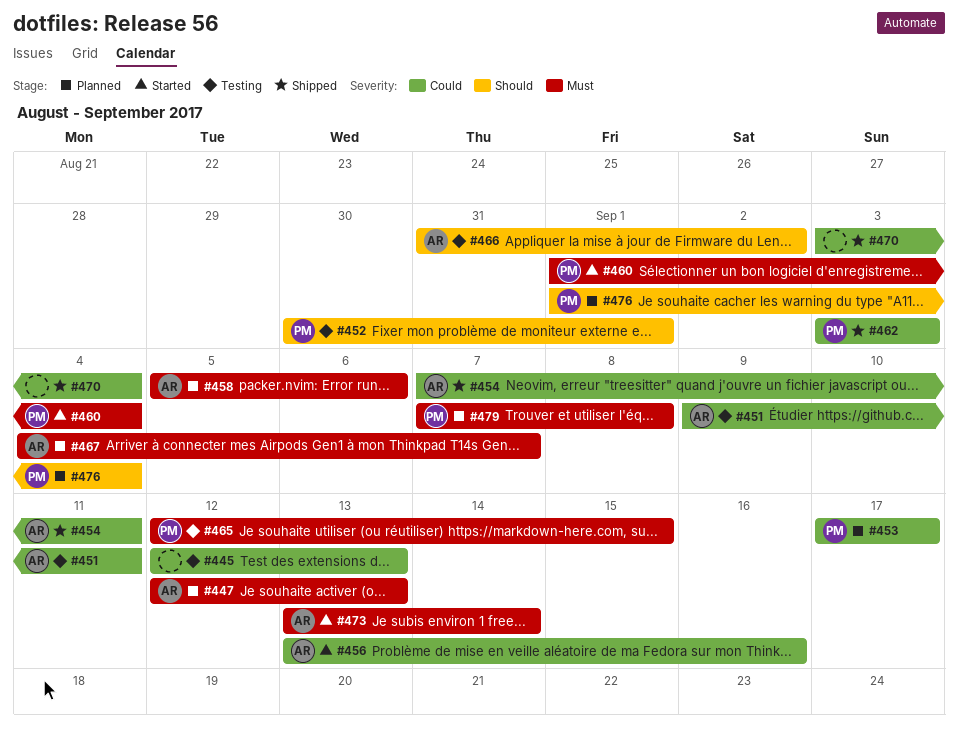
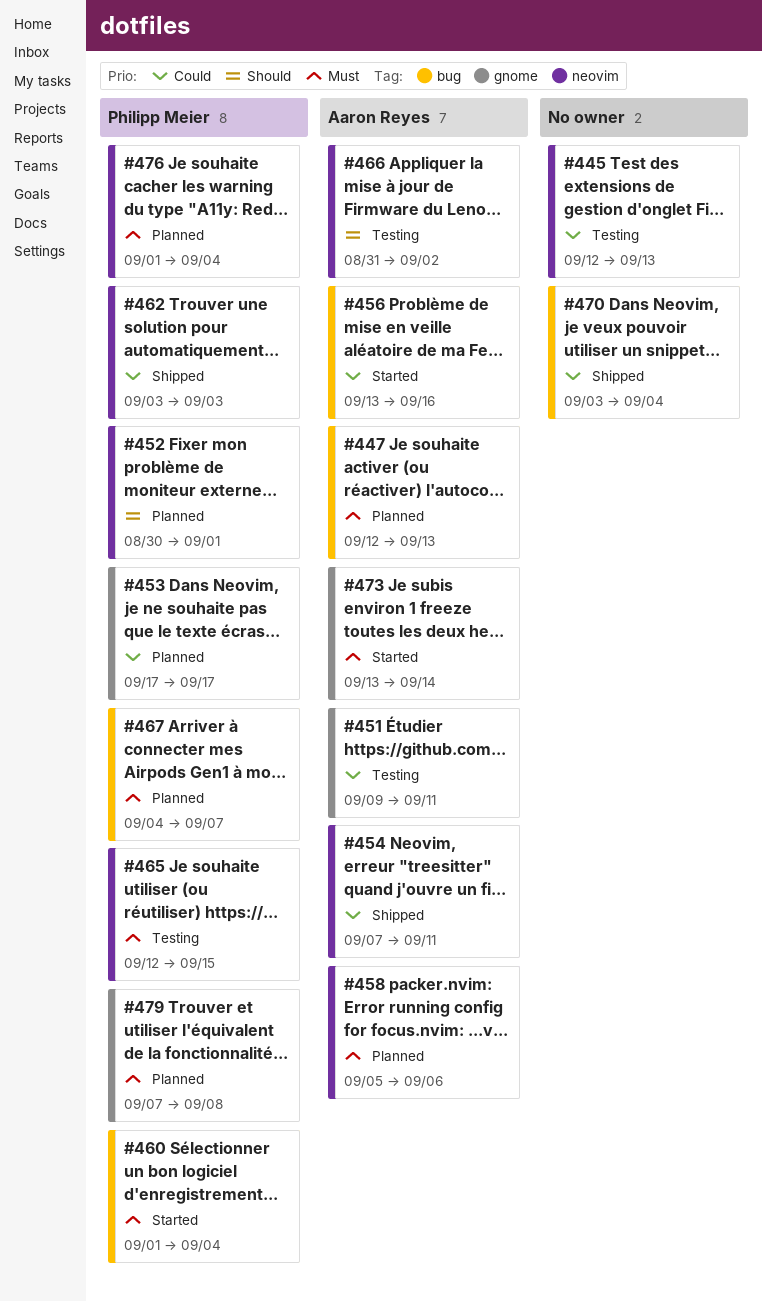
#452, status: Testing -> Planned
#467, owner: Aaron Reyes -> Philipp Meier
#476, priority: Should -> Must

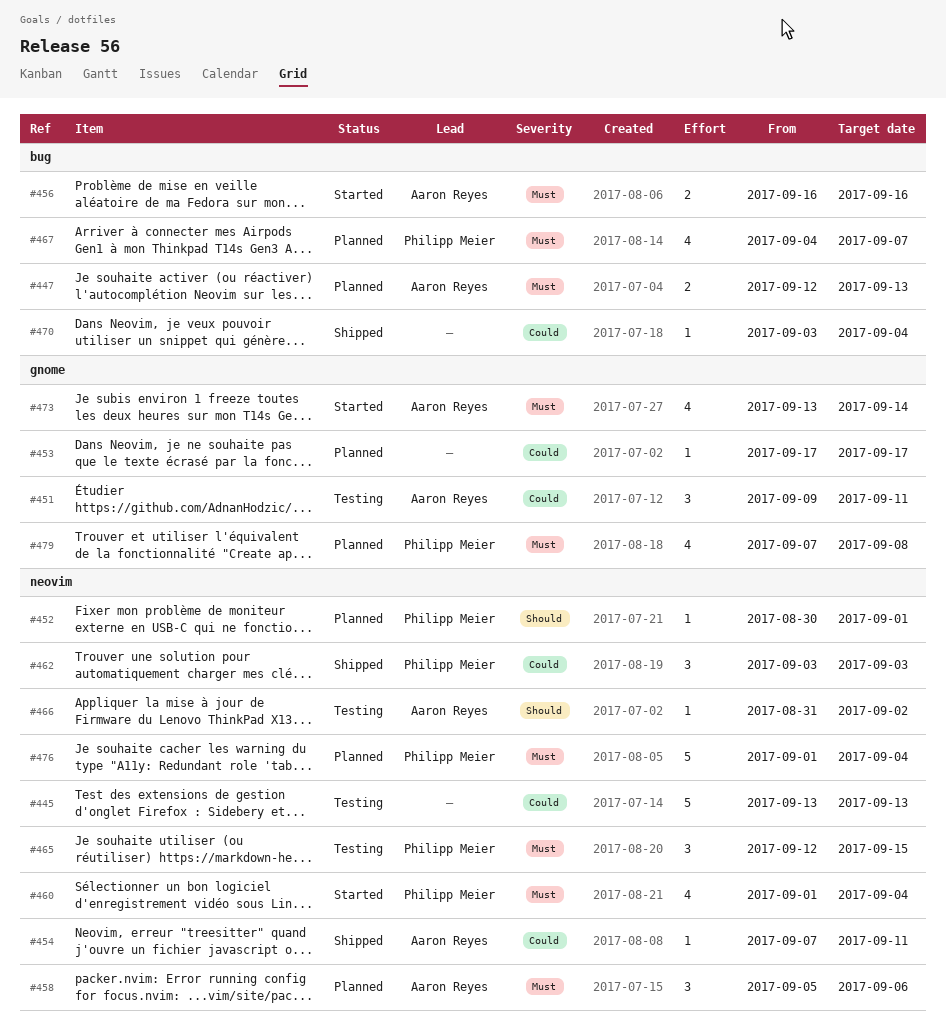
#445, start: Sep 12 -> Sep 13
#453, owner: Philipp Meier -> none
#456, priority: Could -> Must
#456, start: Sep 13 -> Sep 16
#460, label: bug -> neovim

